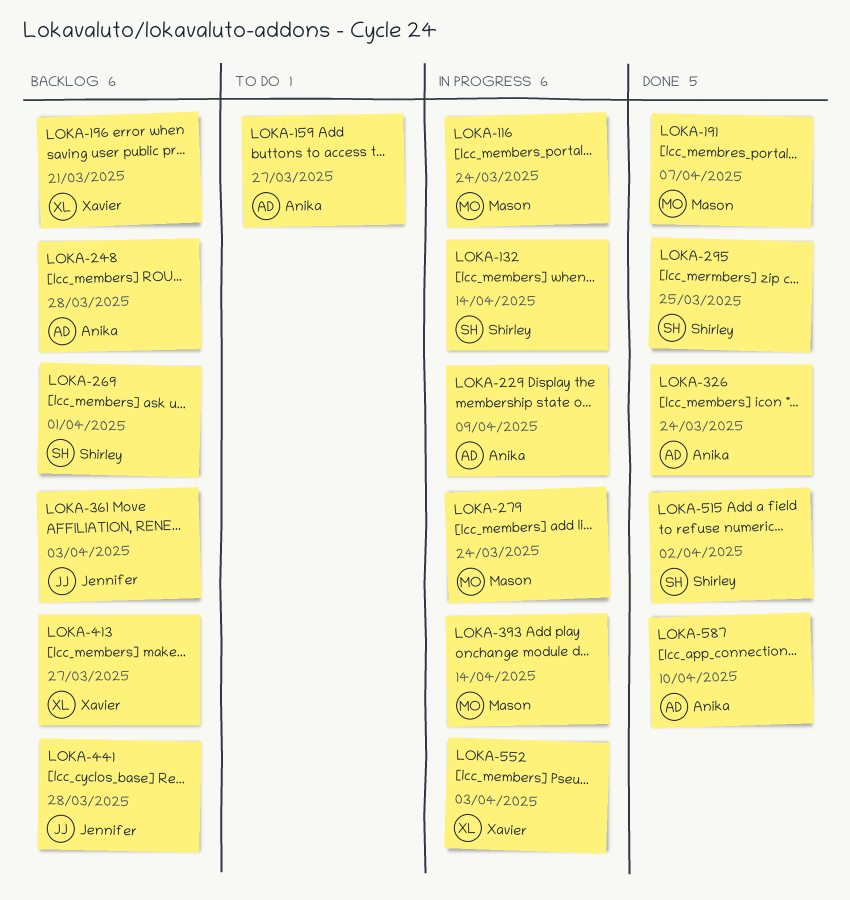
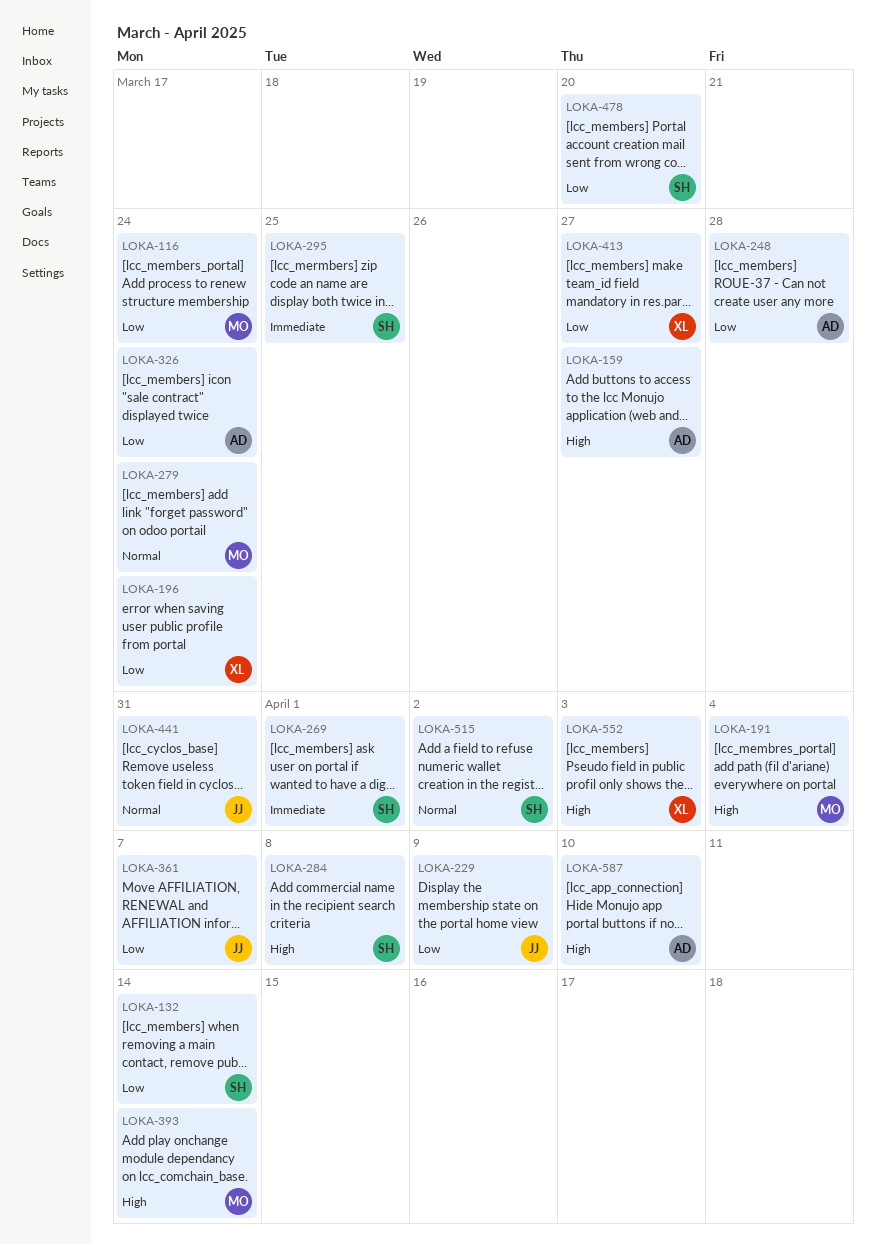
LOKA-191, due: Apr 7 -> Apr 4
LOKA-196, due: Mar 21 -> Mar 24
LOKA-229, owner: Anika -> Jennifer
LOKA-284: none -> present
LOKA-361, due: Apr 3 -> Apr 7
LOKA-441, due: Mar 28 -> Mar 31
LOKA-478: none -> present

